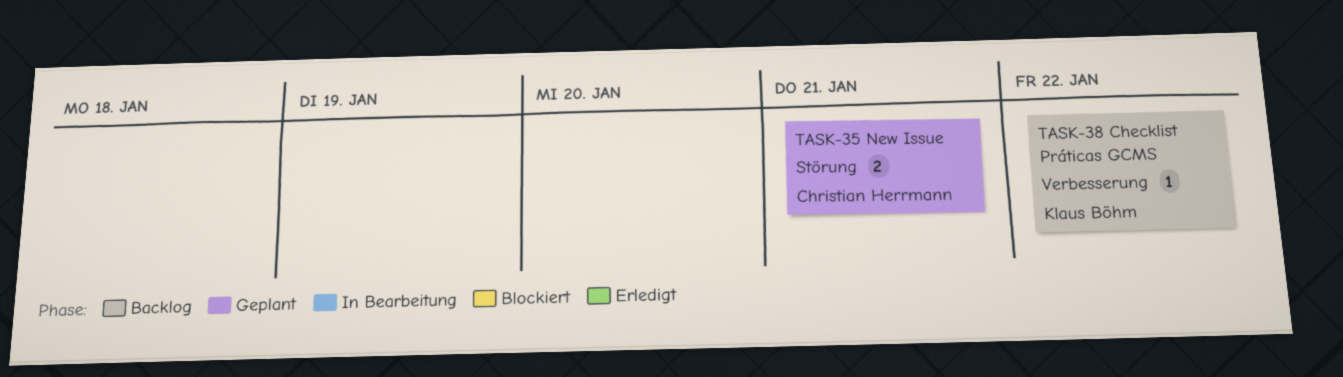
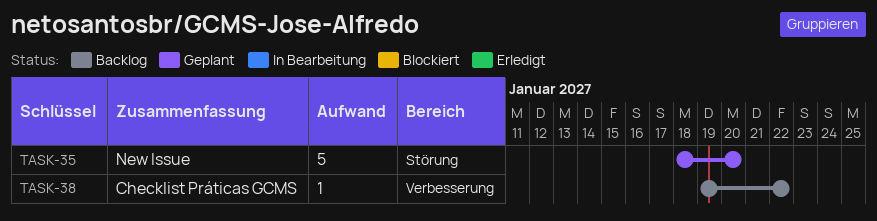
TASK-35, estimate: 2 -> 5
TASK-35, due: Jan 21 -> Jan 20

